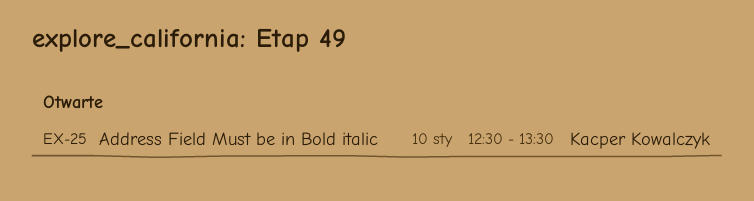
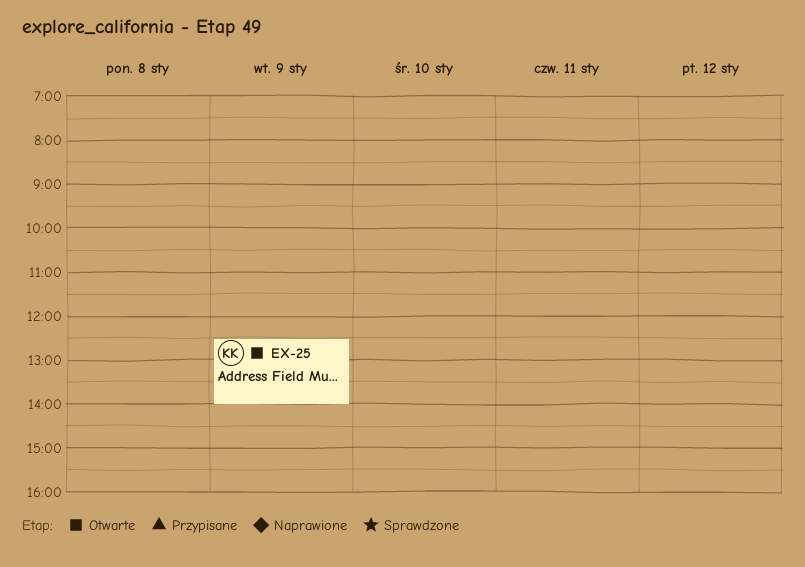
EX-25, day: Jan 10 -> Jan 9
EX-25, ends: 13:30 -> 14:00

